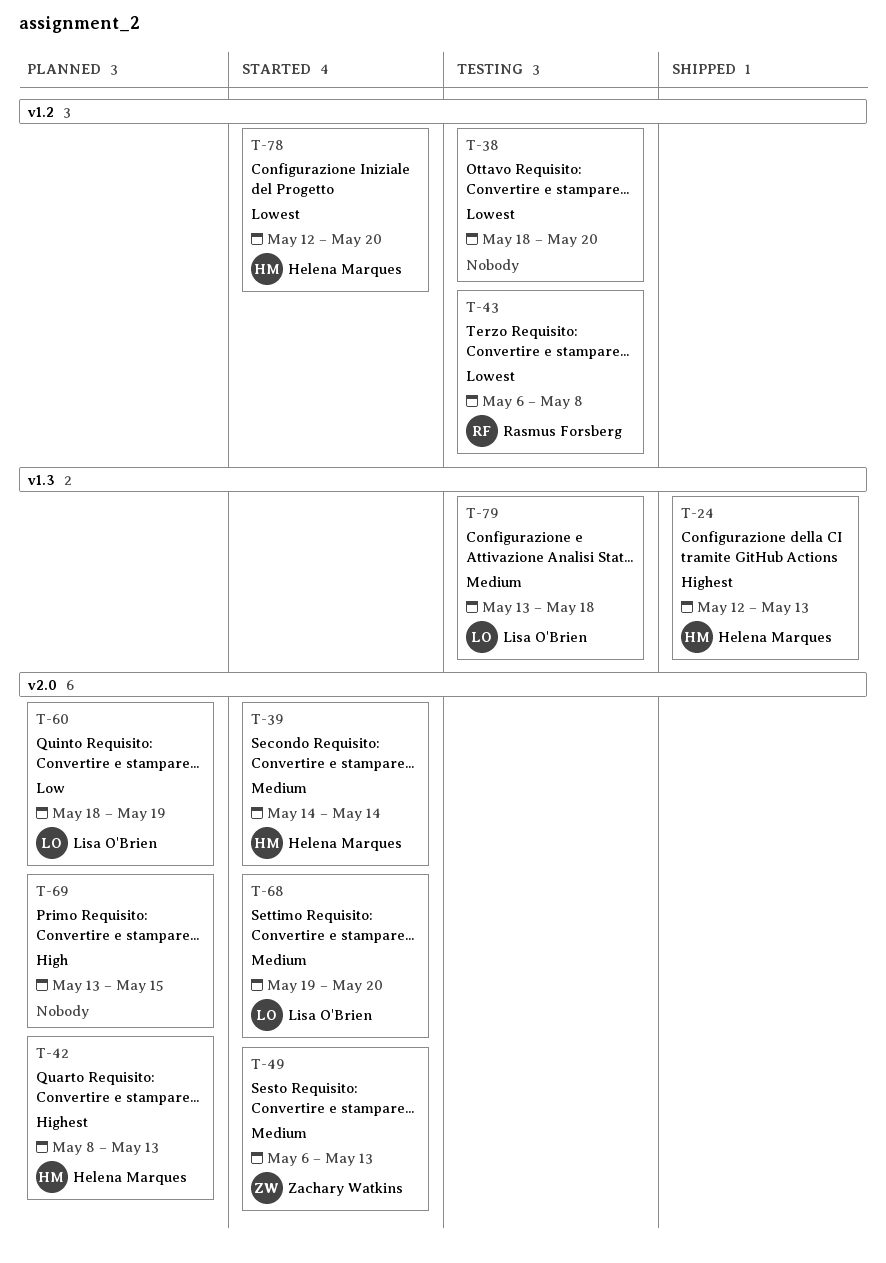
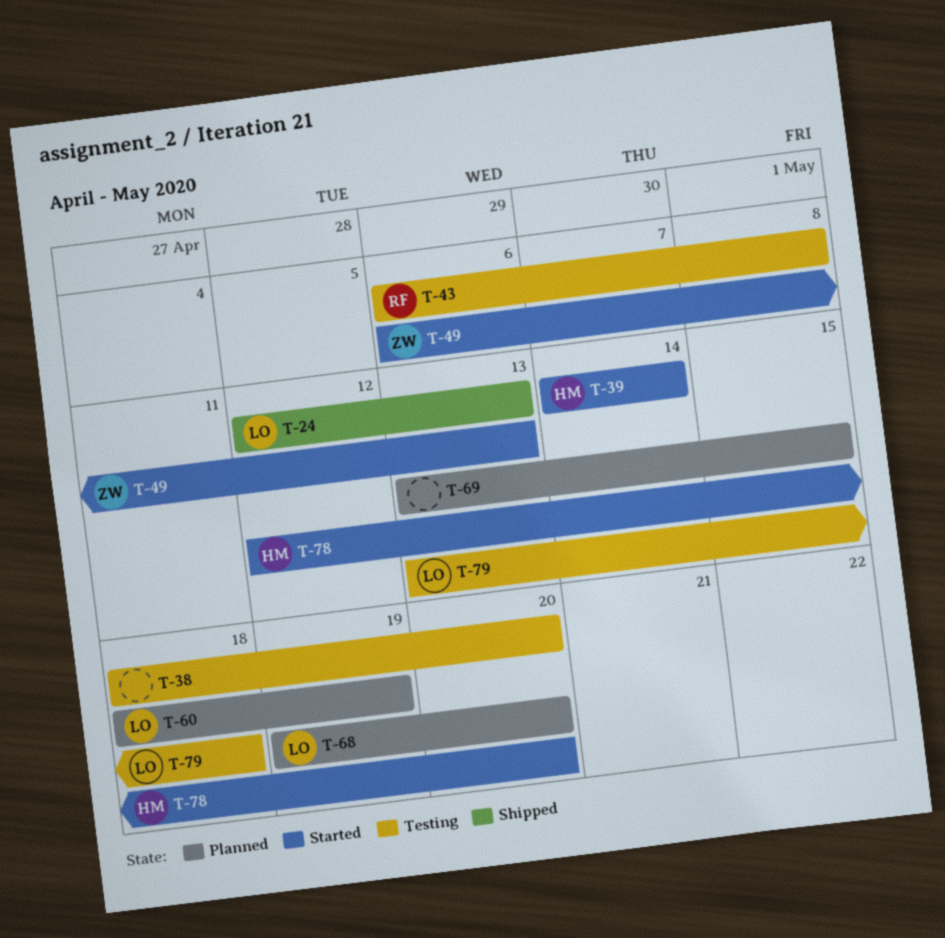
T-24, owner: Helena Marques -> Lisa O'Brien
T-42: present -> none
T-68, status: Started -> Planned

